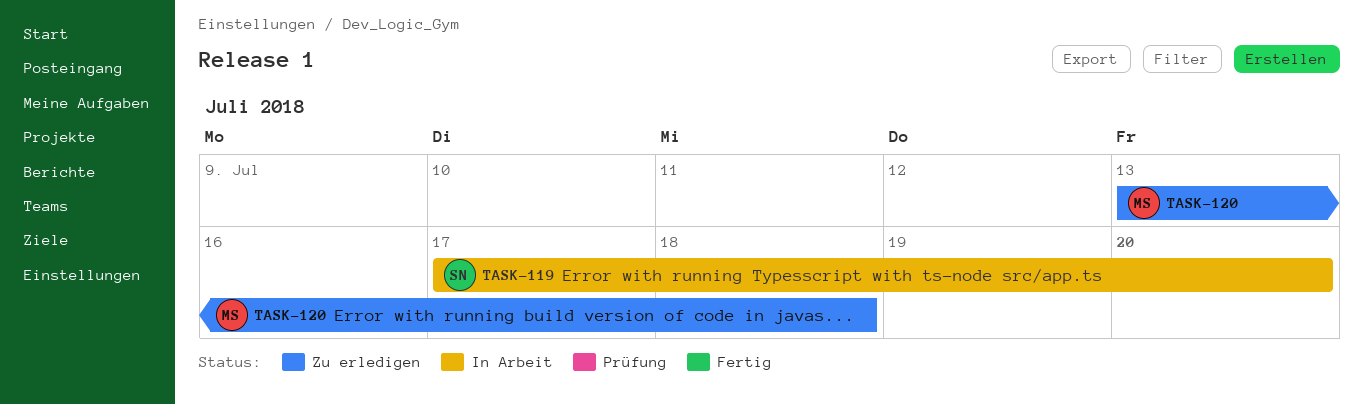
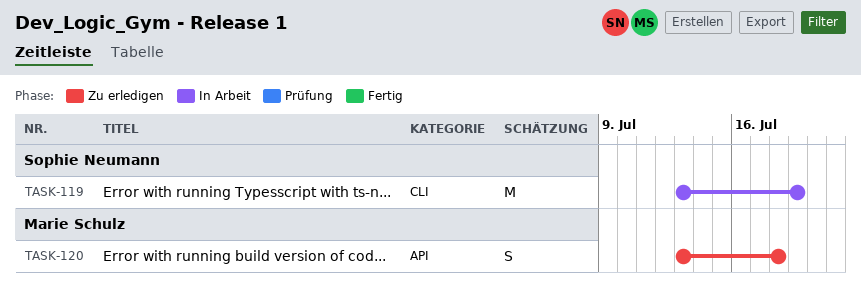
TASK-119, start: Jul 17 -> Jul 13
TASK-119, due: Jul 20 -> Jul 19

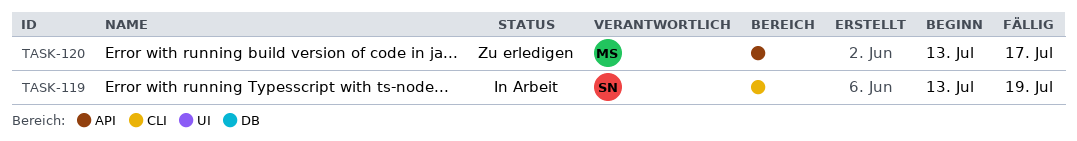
TASK-120, due: Jul 18 -> Jul 17

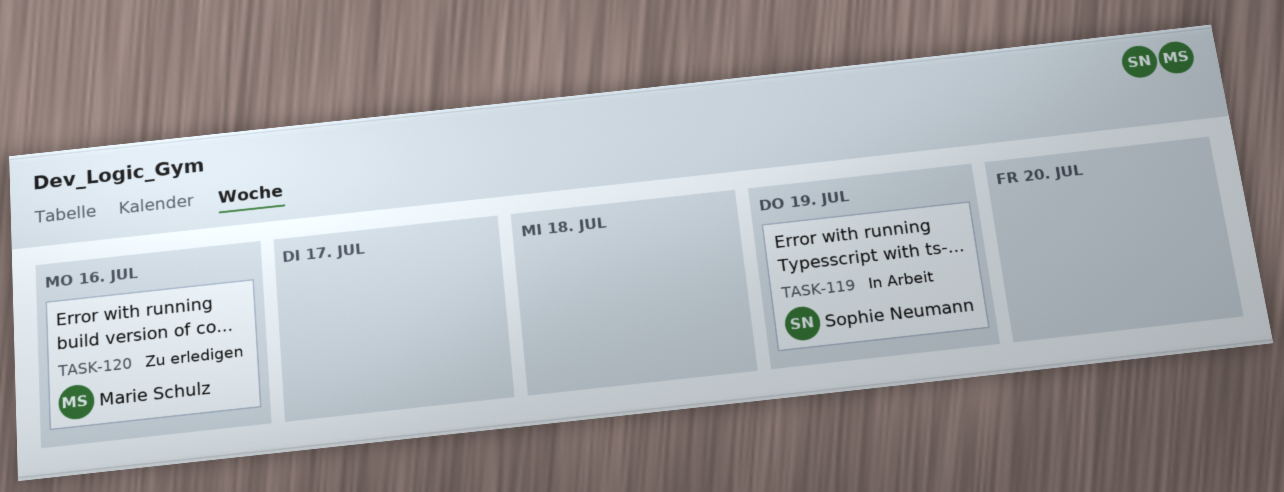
TASK-120, due: Jul 17 -> Jul 16

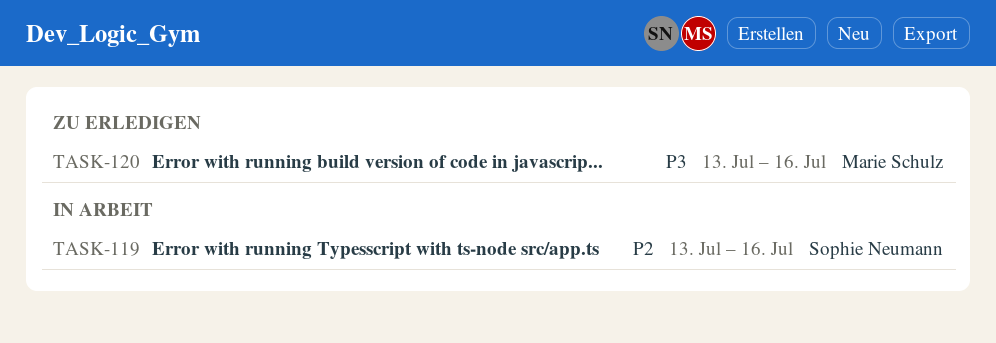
TASK-119, due: Jul 19 -> Jul 16

